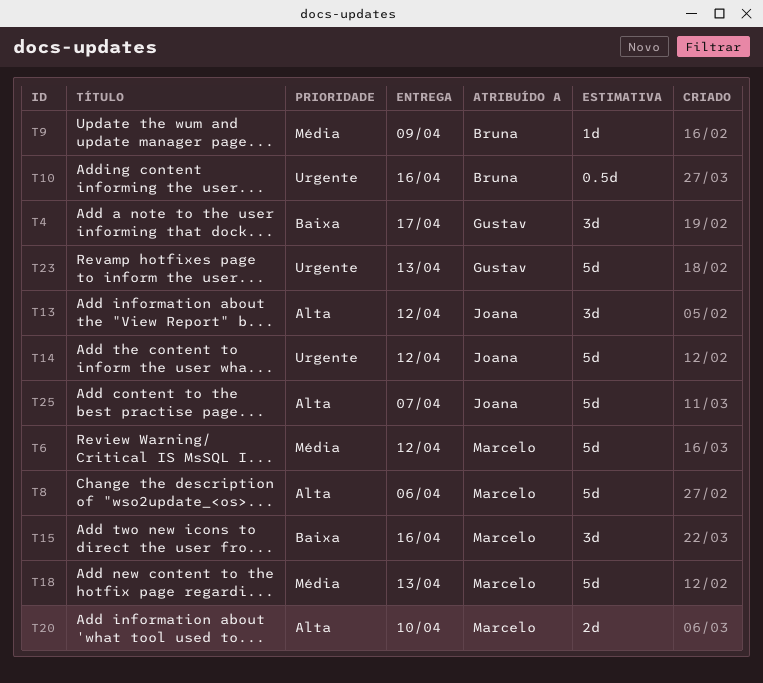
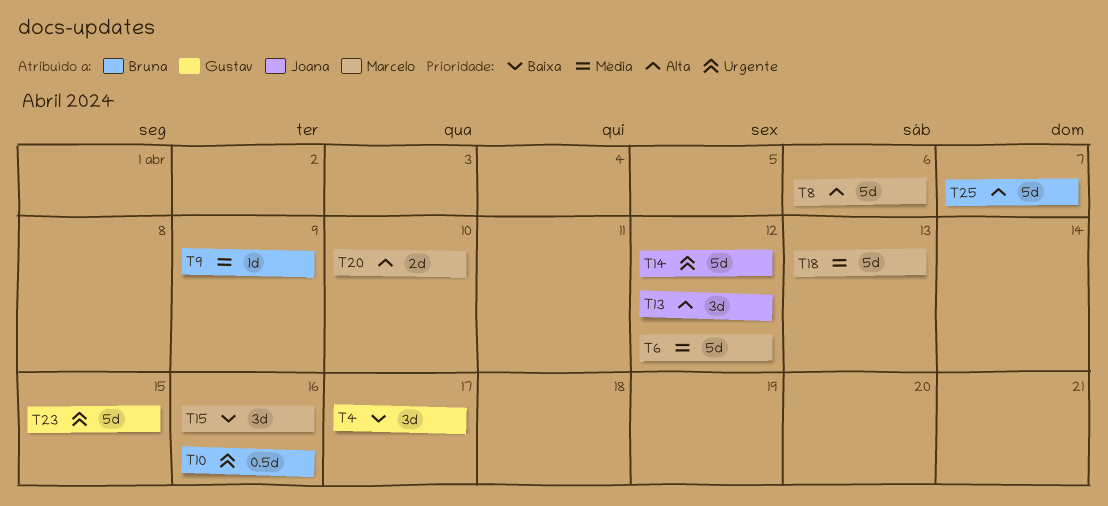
T23, due: Apr 13 -> Apr 15
T25, owner: Joana -> Bruna

